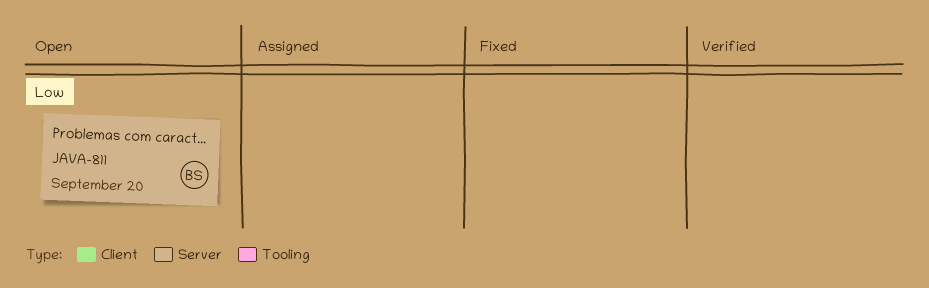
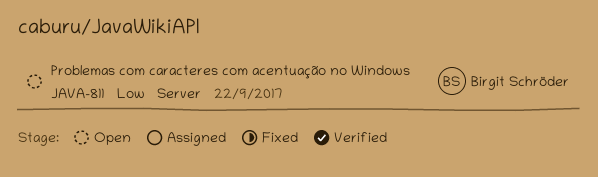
JAVA-811, due: Sep 20 -> Sep 22

